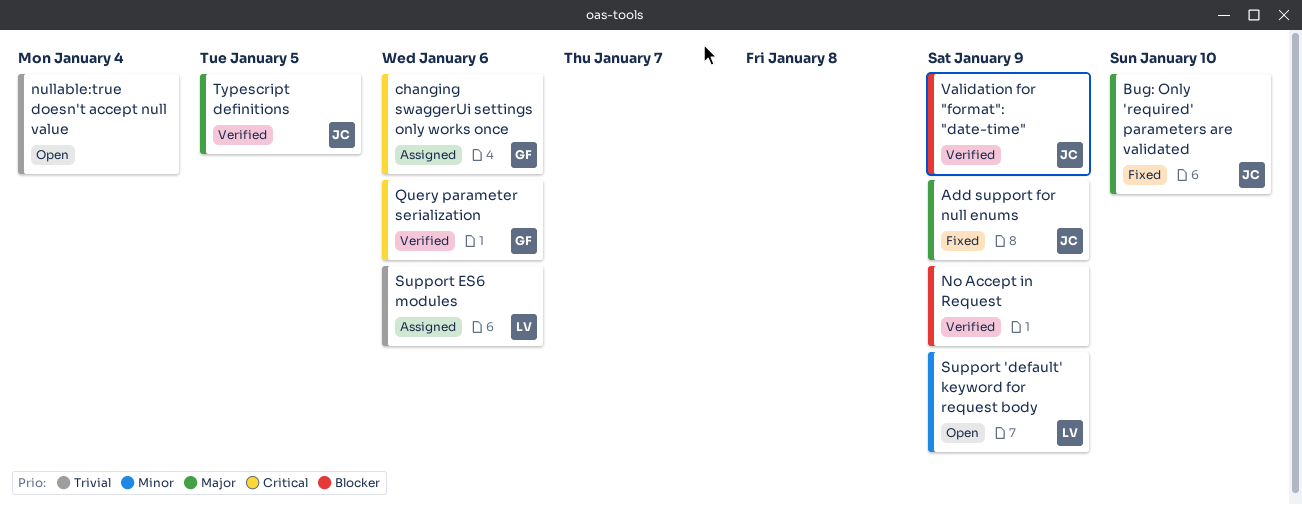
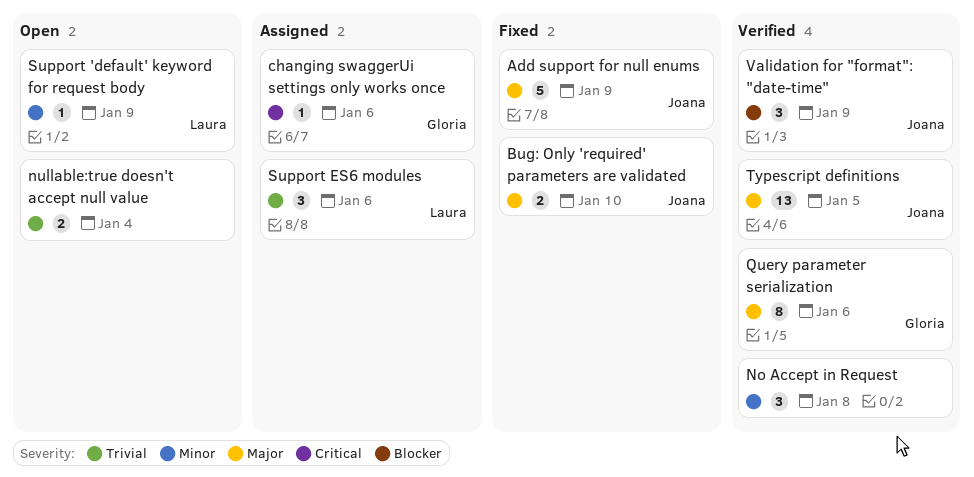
No Accept in Request, priority: Blocker -> Minor
No Accept in Request, due: Jan 9 -> Jan 8
Query parameter serialization, priority: Critical -> Major

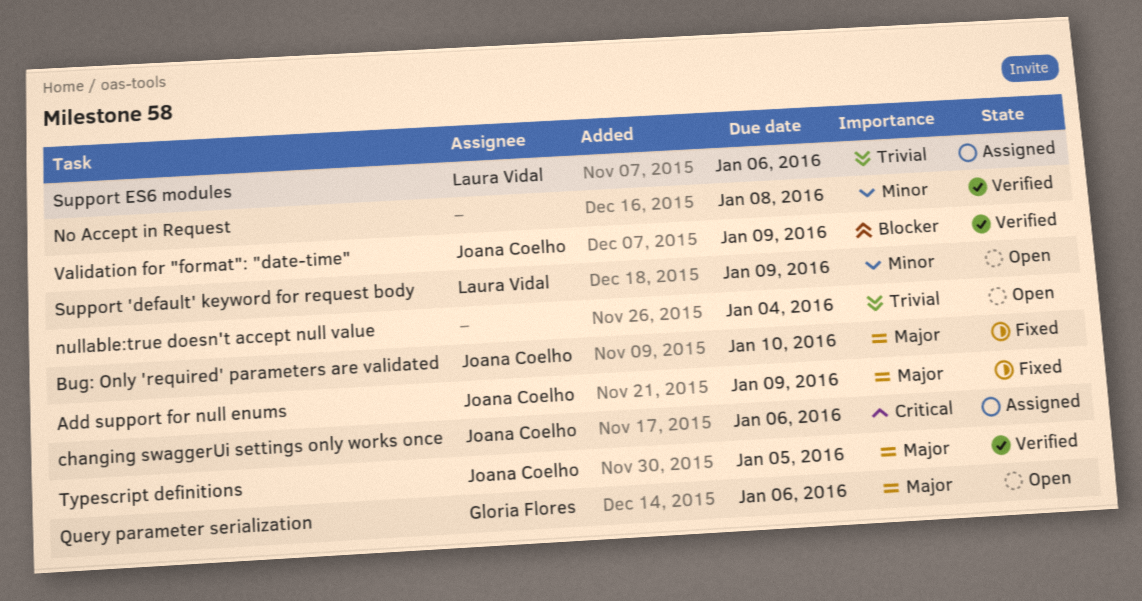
changing swaggerUi settings only works once, owner: Gloria Flores -> Joana Coelho
Query parameter serialization, status: Verified -> Open

